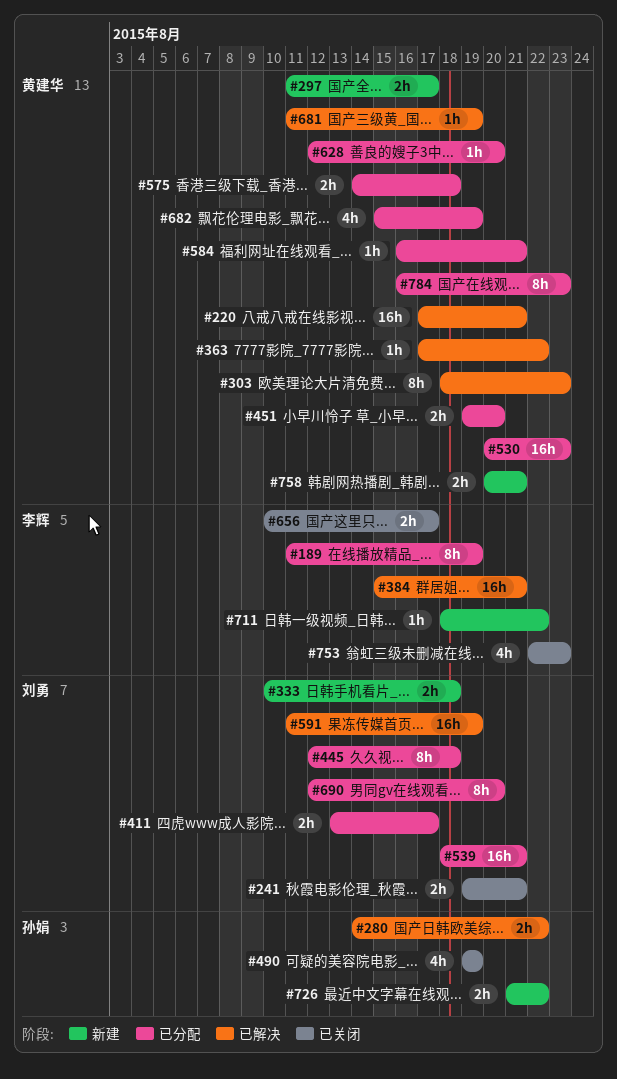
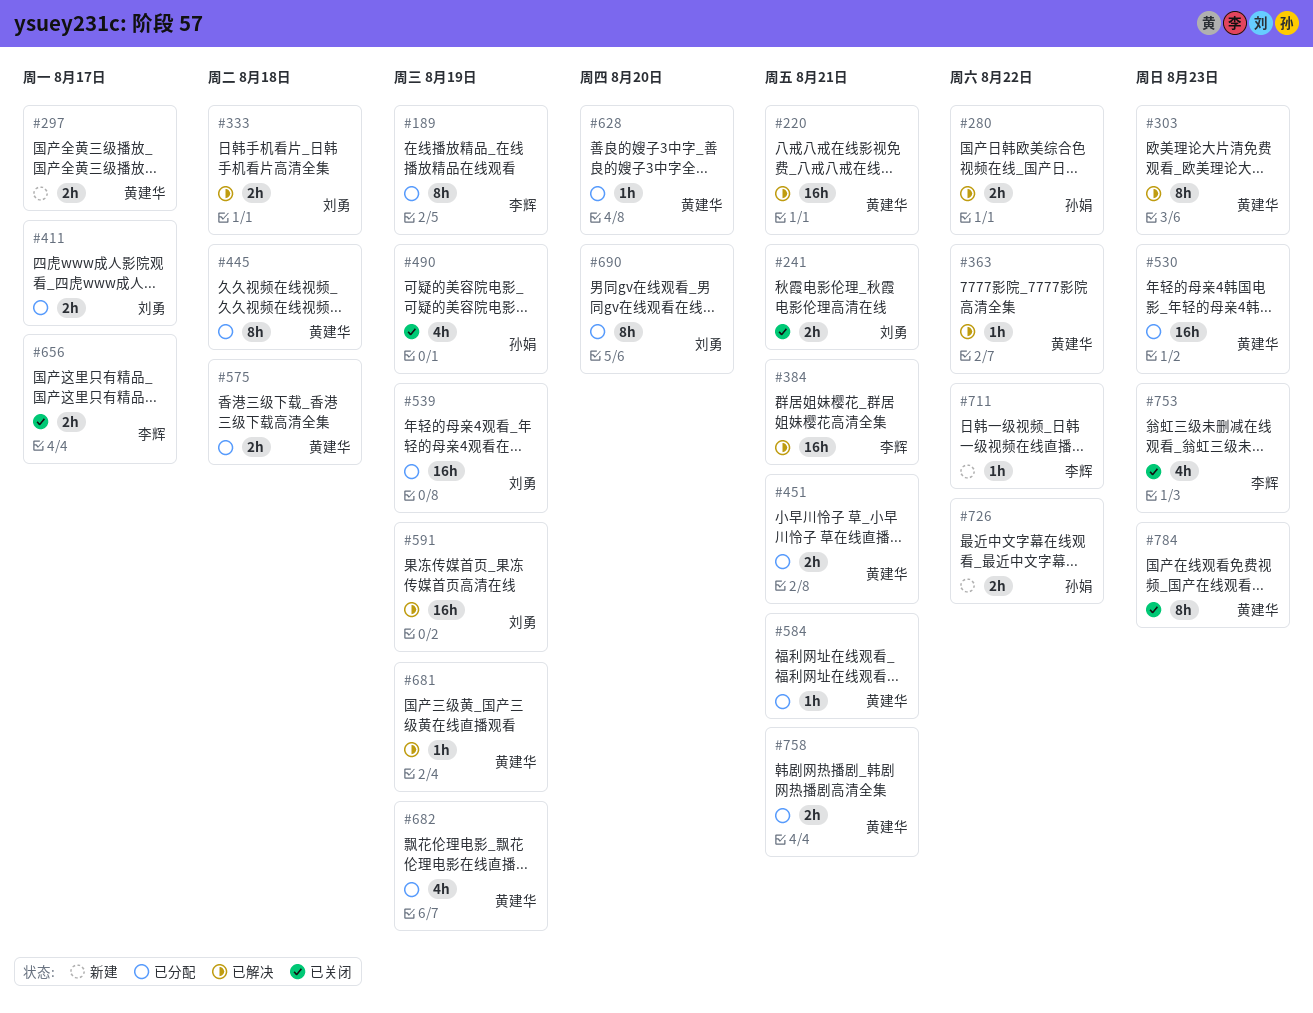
#333, status: 新建 -> 已解决
#445, owner: 刘勇 -> 黄建华
#451, due: Aug 20 -> Aug 21
#539, due: Aug 21 -> Aug 19
#758, status: 新建 -> 已分配
#784, status: 已分配 -> 已关闭

